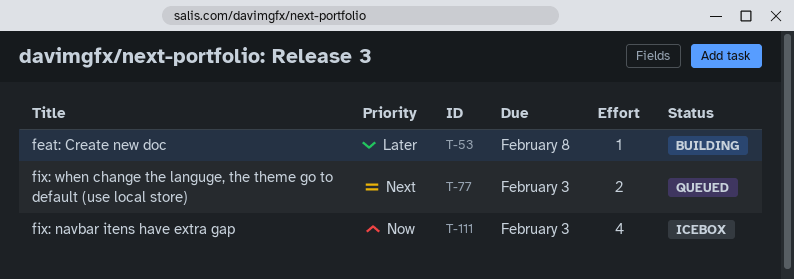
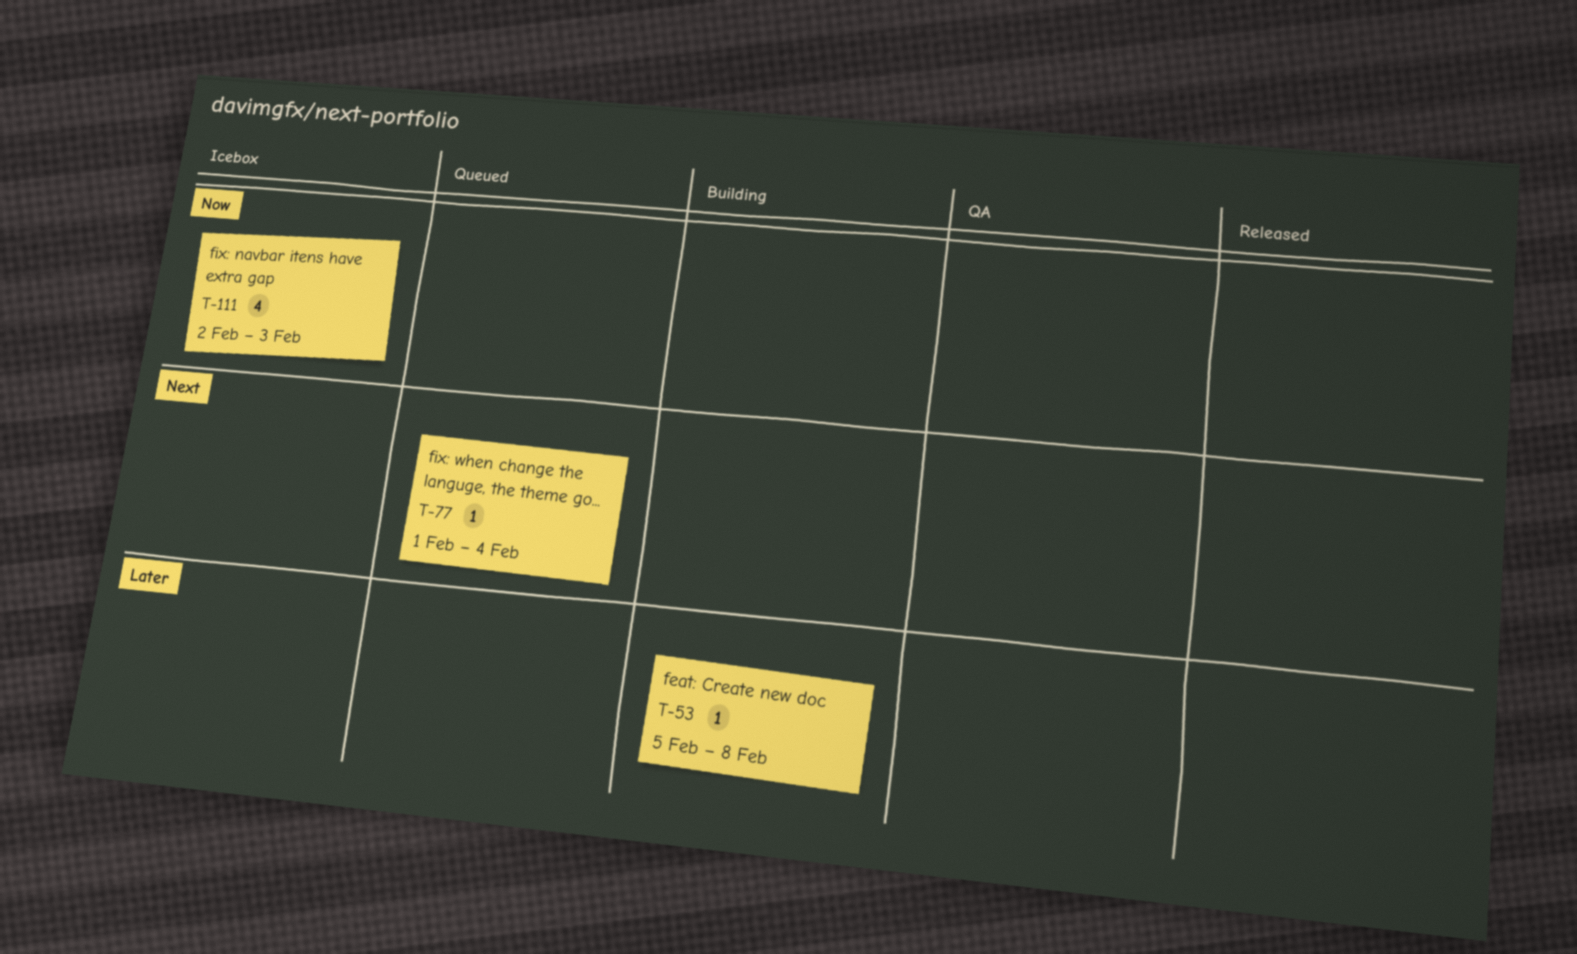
T-77, estimate: 2 -> 1
T-77, due: Feb 3 -> Feb 4

